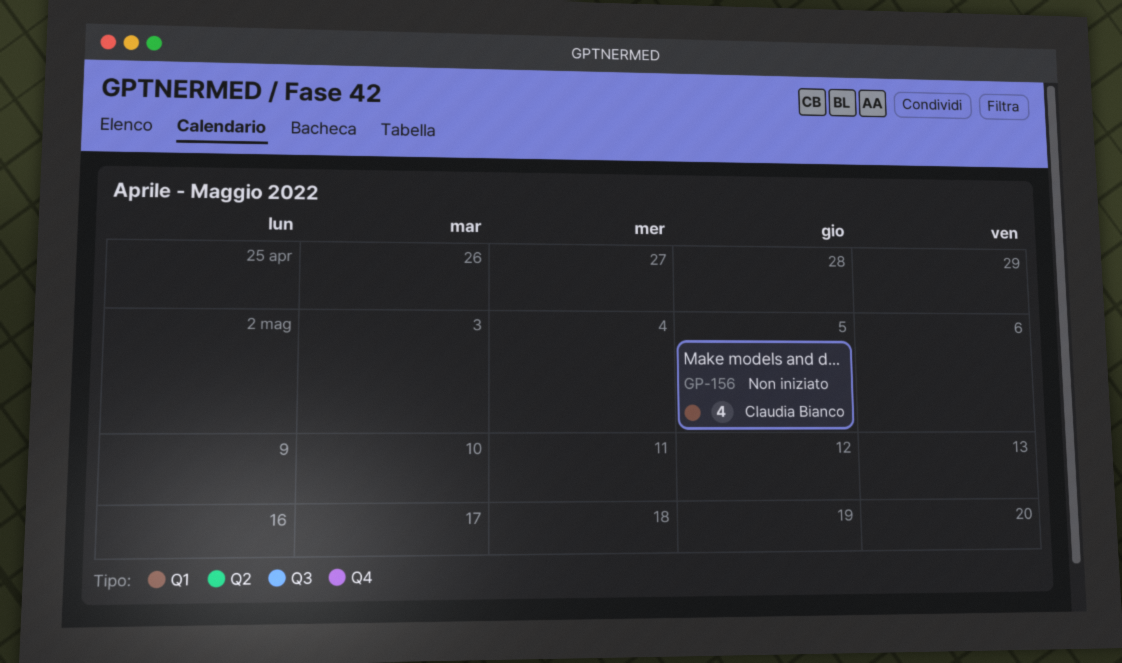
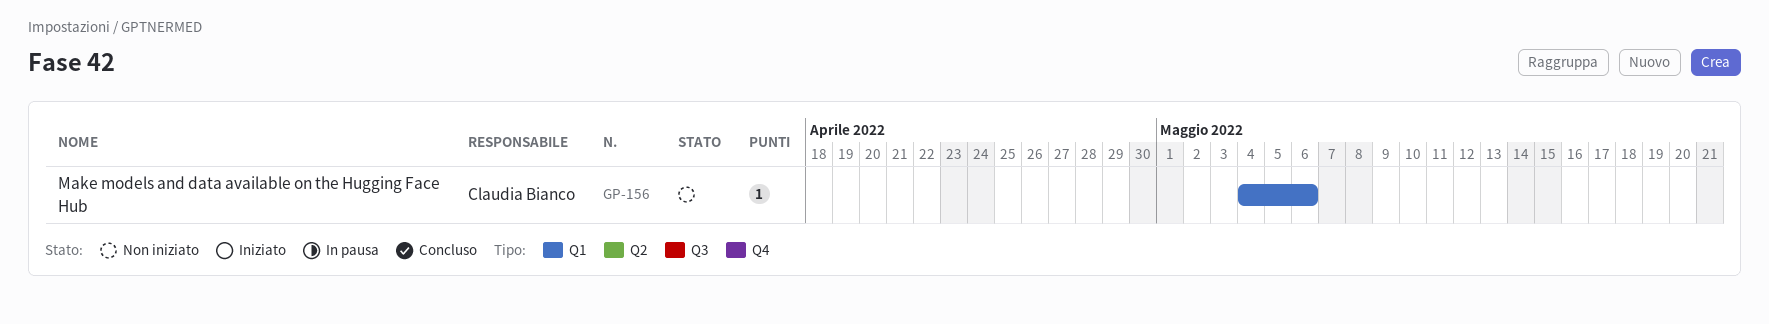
GP-156, estimate: 4 -> 1
GP-156, due: May 5 -> May 6

